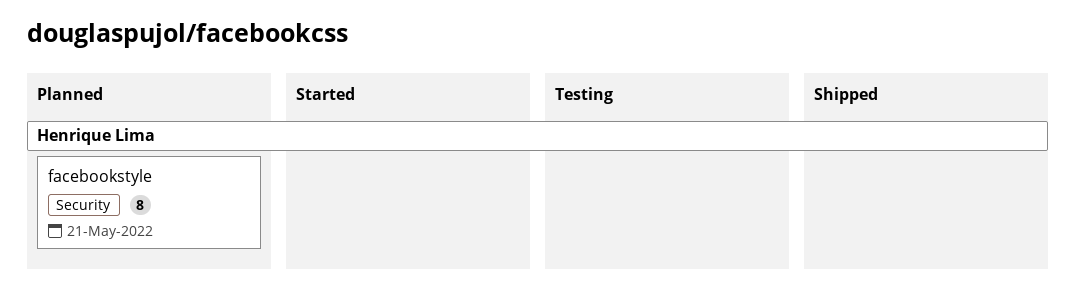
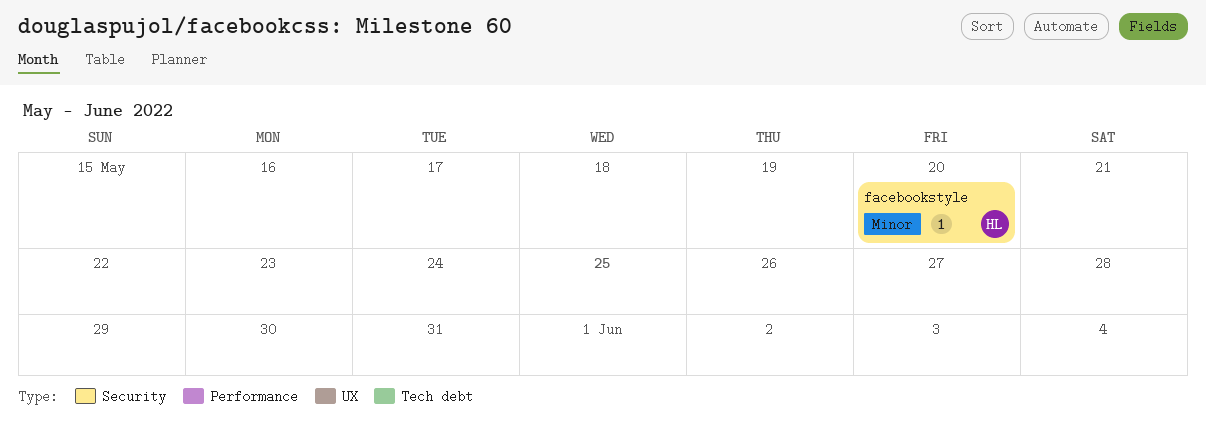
facebookstyle, estimate: 8 -> 1
facebookstyle, due: May 21 -> May 20

